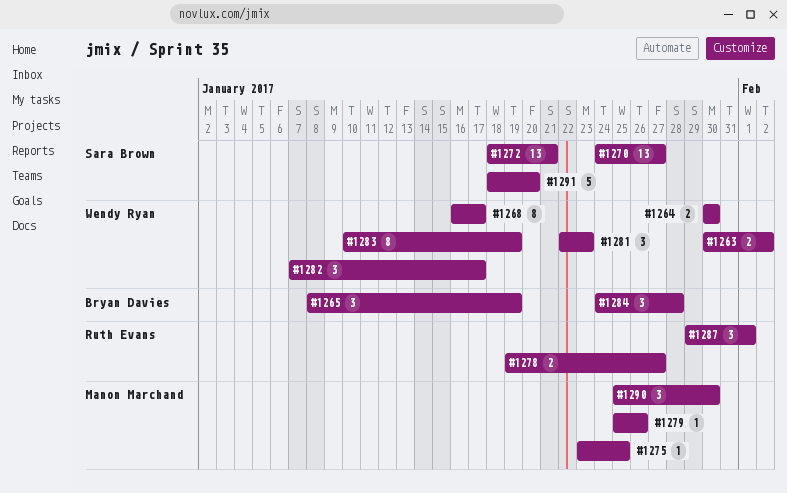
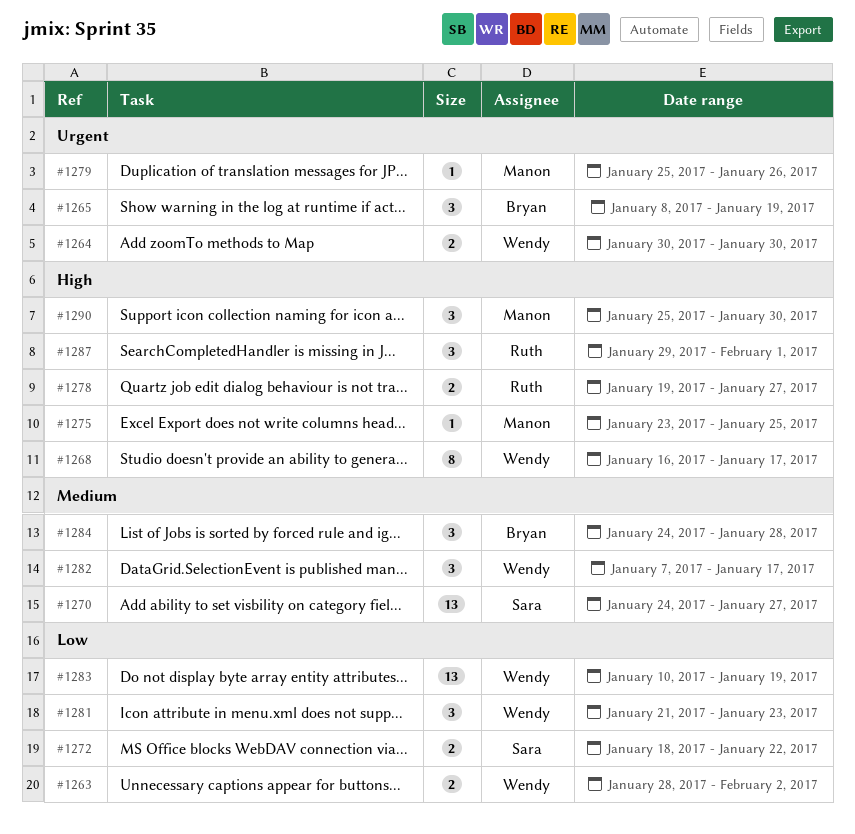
#1263, start: Jan 30 -> Jan 28
#1272, estimate: 13 -> 2
#1272, due: Jan 21 -> Jan 22
#1281, start: Jan 22 -> Jan 21
#1283, estimate: 8 -> 13
#1291: present -> none

